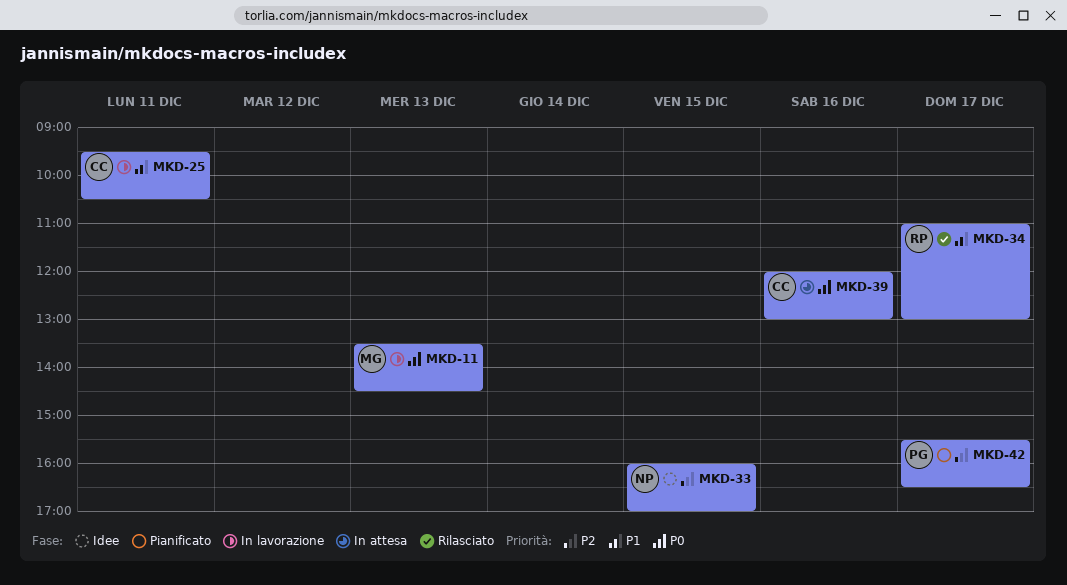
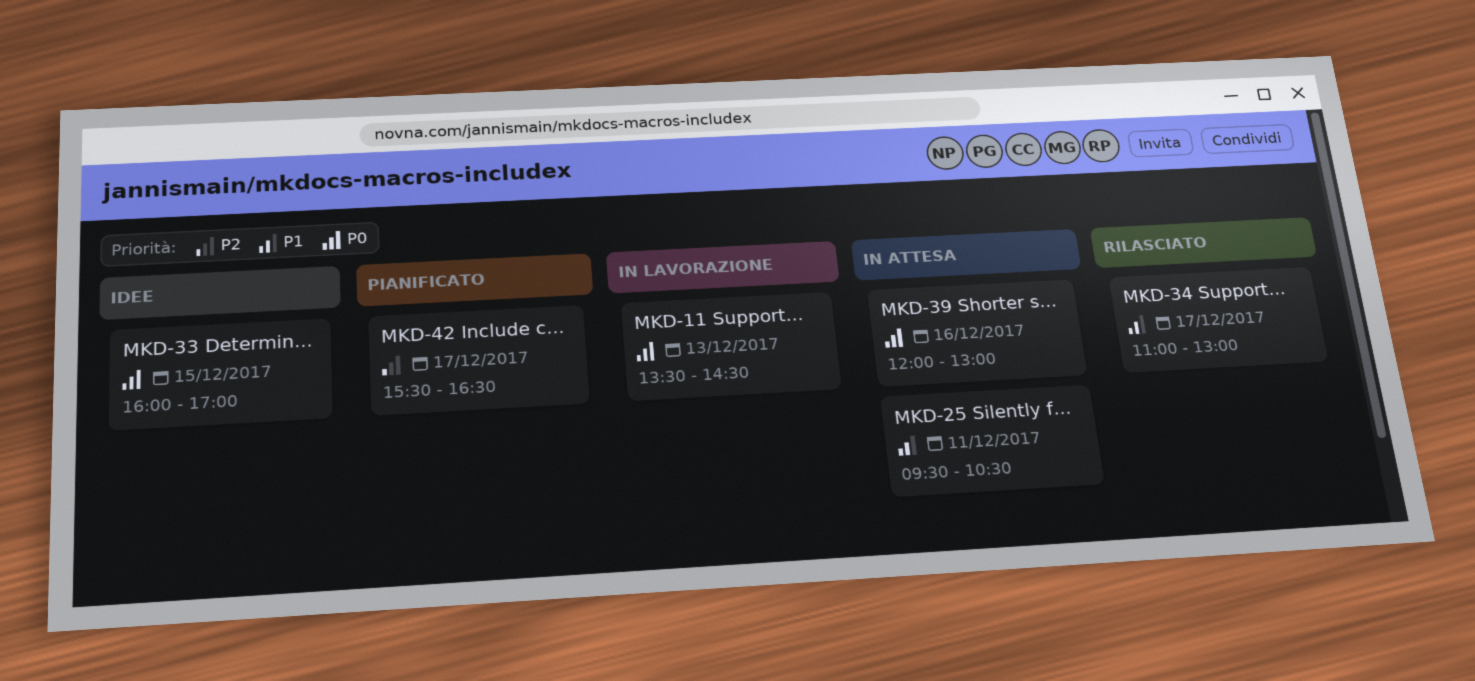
MKD-25, status: In lavorazione -> In attesa
MKD-33, priority: P2 -> P0

